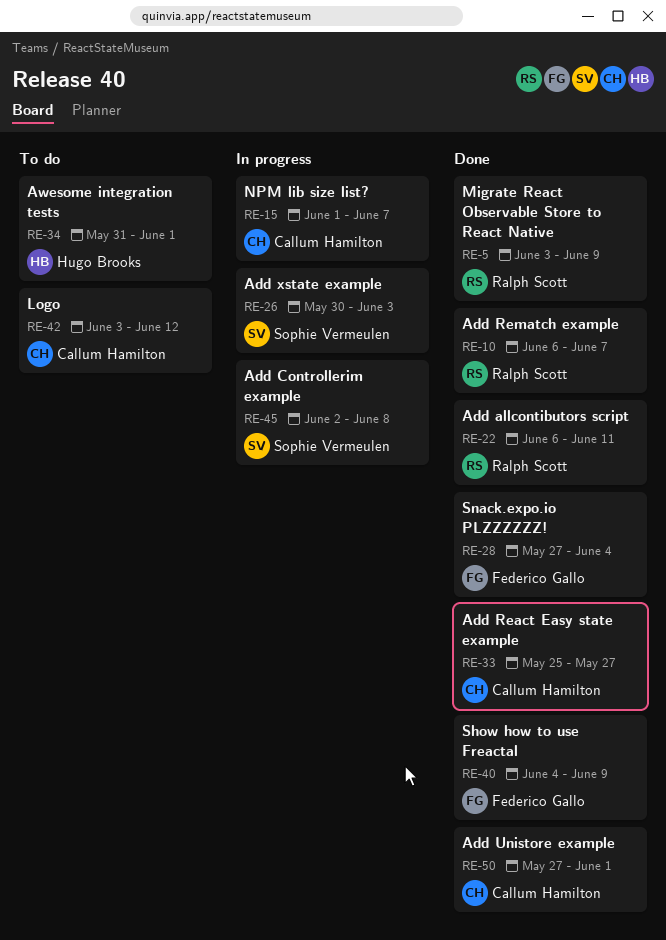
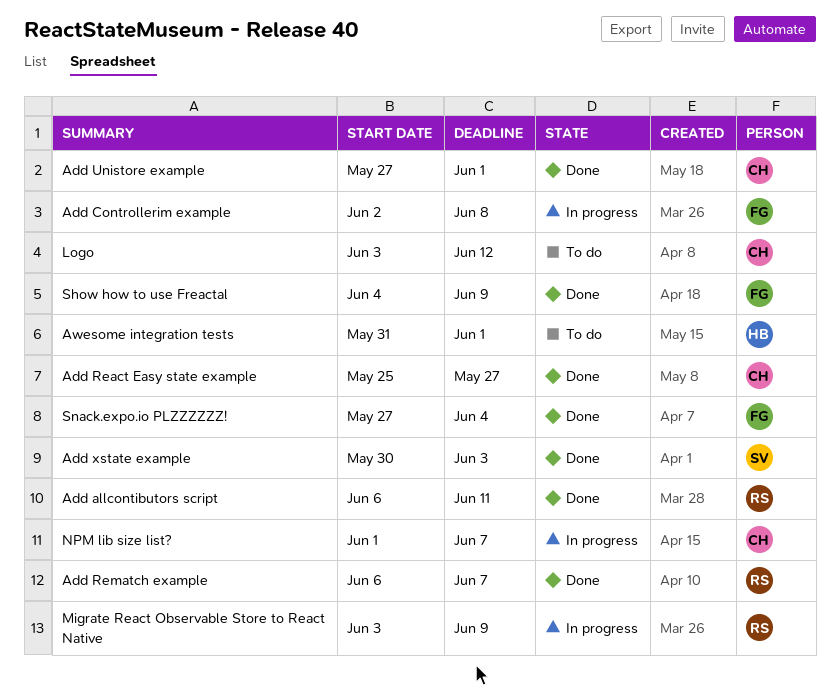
Add Controllerim example, owner: Sophie Vermeulen -> Federico Gallo
Add xstate example, status: In progress -> Done
Migrate React Observable Store to React Native, status: Done -> In progress

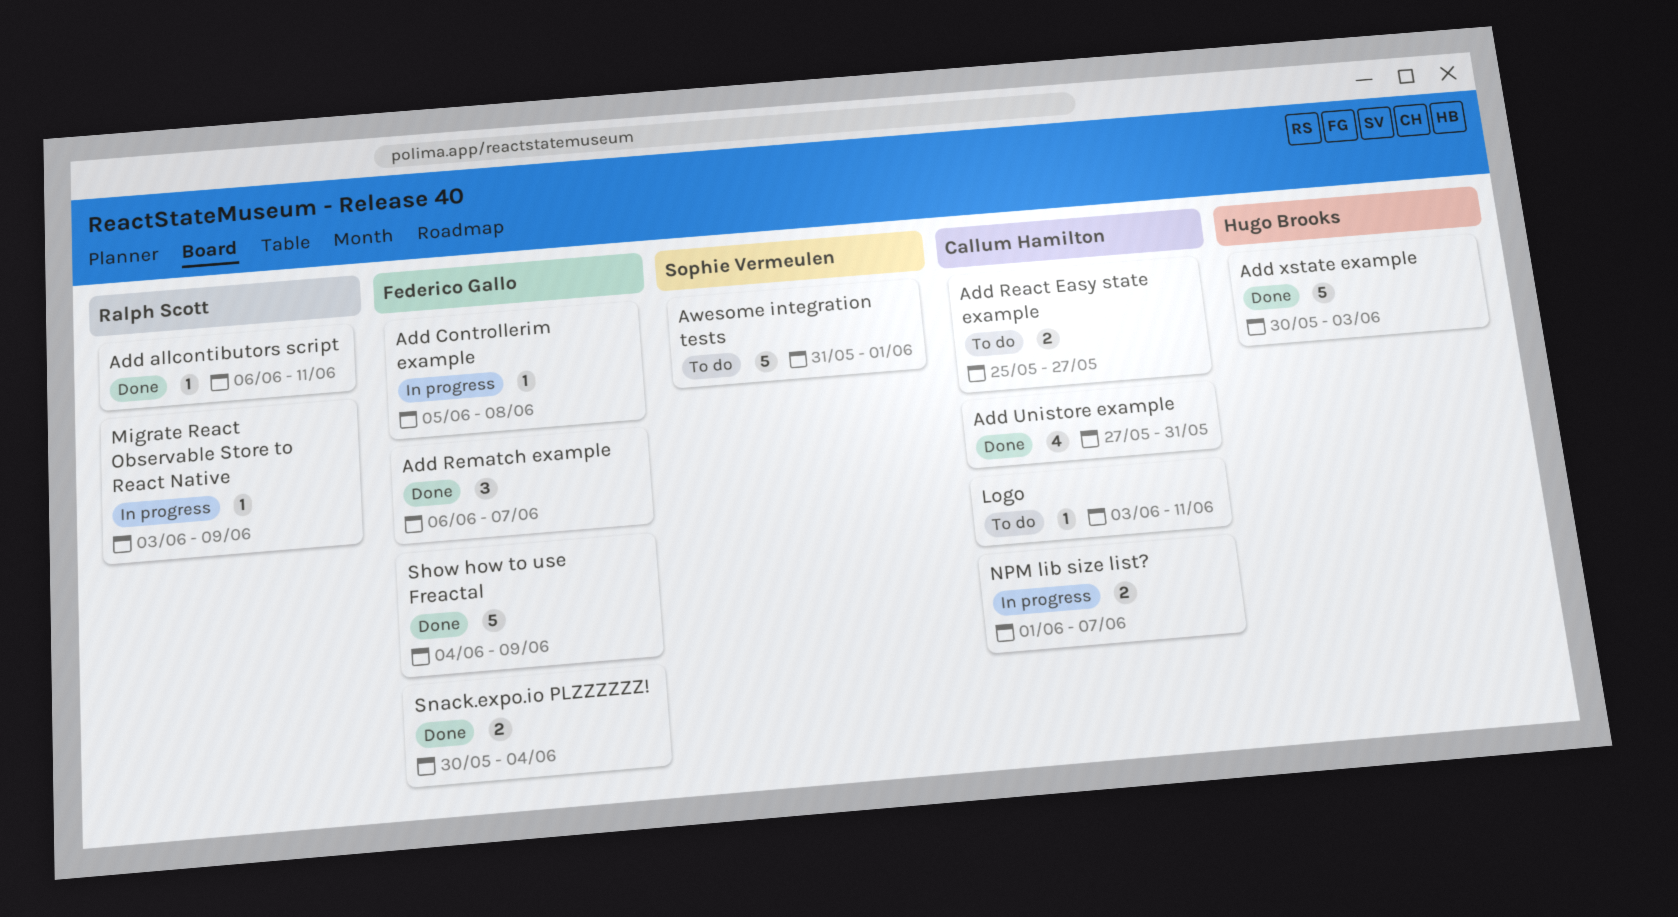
Add Controllerim example, start: Jun 2 -> Jun 5
Add React Easy state example, status: Done -> To do
Add Rematch example, owner: Ralph Scott -> Federico Gallo
Add Unistore example, due: Jun 1 -> May 31
Add xstate example, owner: Sophie Vermeulen -> Hugo Brooks
Awesome integration tests, owner: Hugo Brooks -> Sophie Vermeulen
Logo, due: Jun 12 -> Jun 11
Snack.expo.io PLZZZZZZ!, start: May 27 -> May 30

